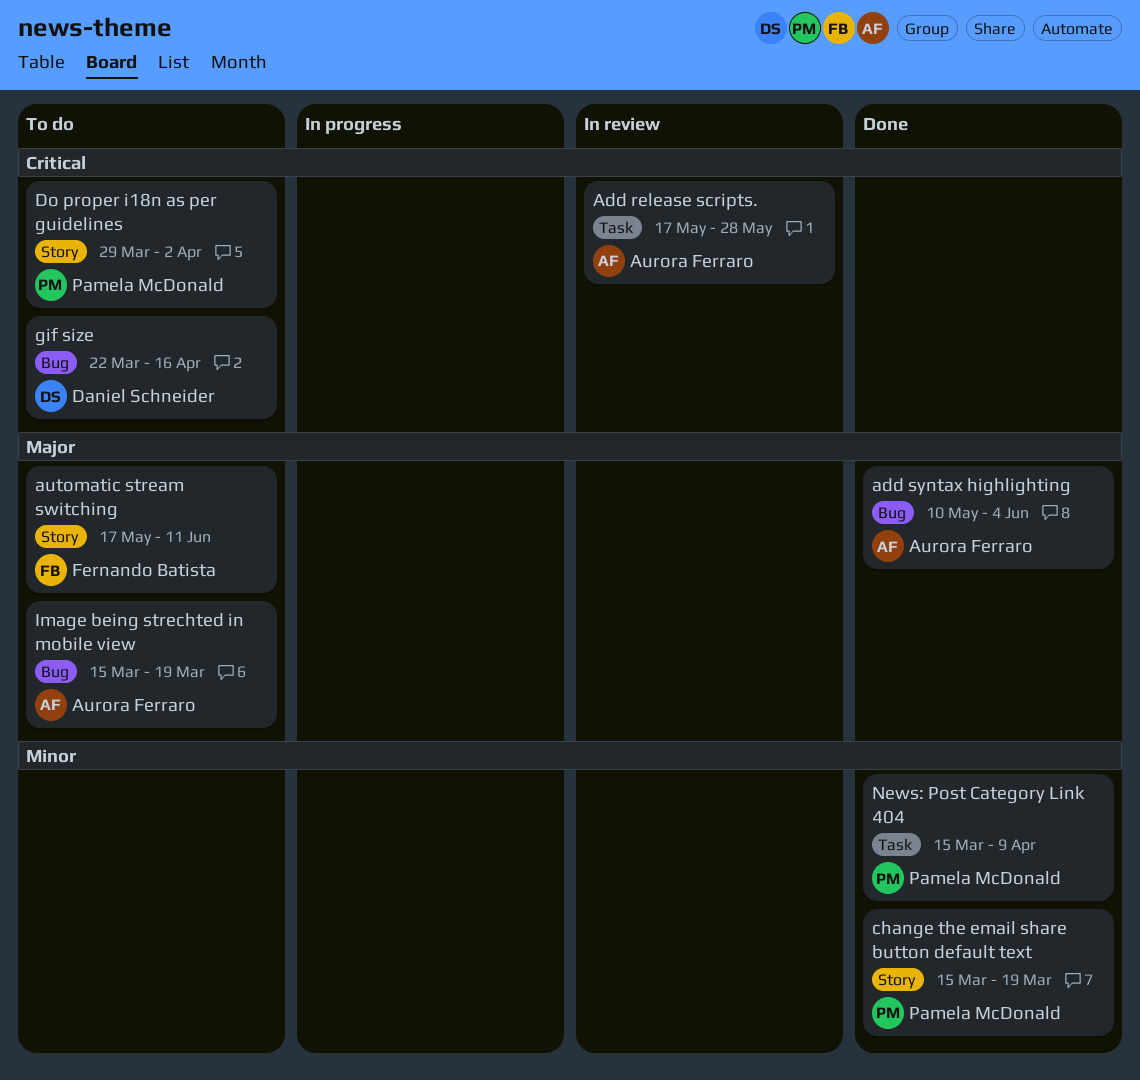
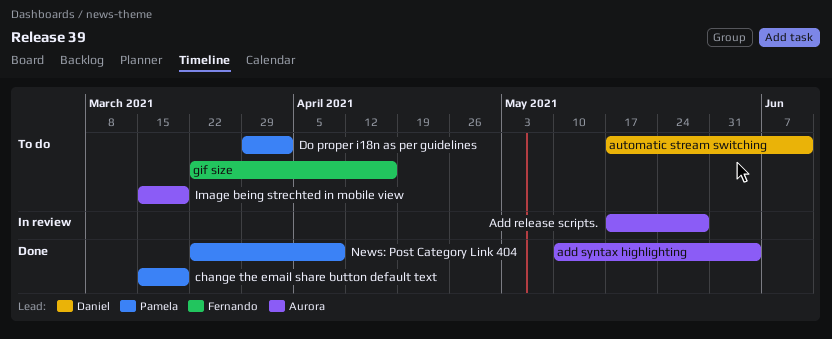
automatic stream switching, owner: Fernando Batista -> Daniel Schneider
gif size, owner: Daniel Schneider -> Fernando Batista
News: Post Category Link 404, start: Mar 15 -> Mar 22

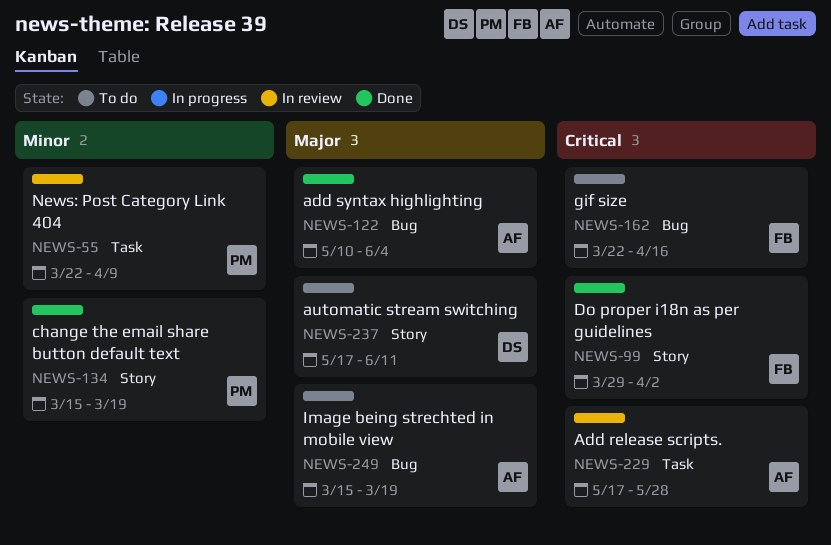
Do proper i18n as per guidelines, status: To do -> Done
Do proper i18n as per guidelines, owner: Pamela -> Fernando
News: Post Category Link 404, status: Done -> In review

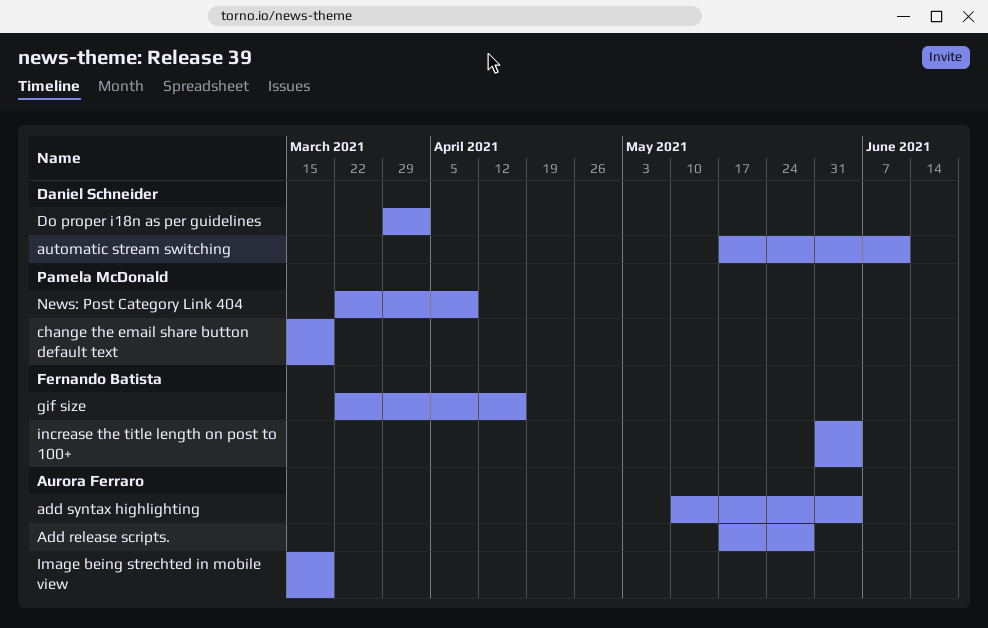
Do proper i18n as per guidelines, owner: Fernando Batista -> Daniel Schneider
increase the title length on post to 100+: none -> present

